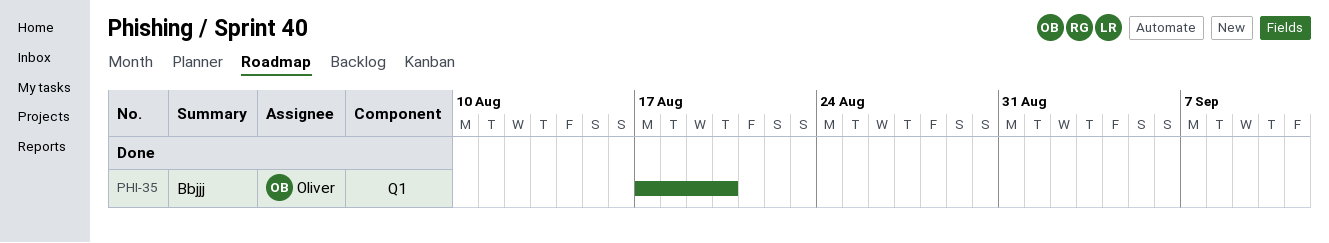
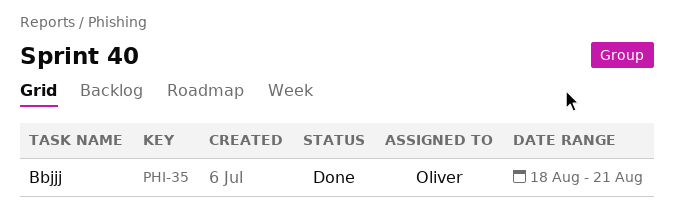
PHI-35, start: Aug 17 -> Aug 18
PHI-35, due: Aug 20 -> Aug 21

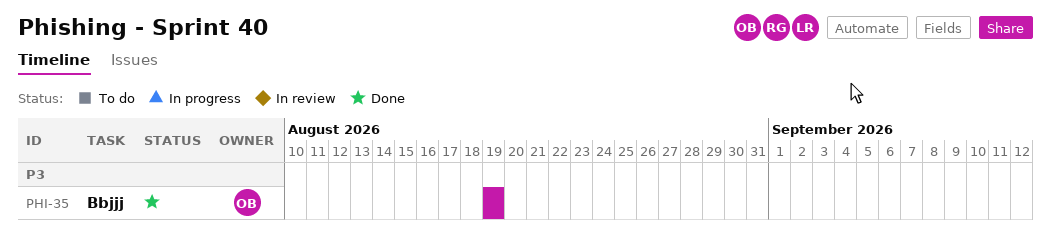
PHI-35, start: Aug 18 -> Aug 19
PHI-35, due: Aug 21 -> Aug 19

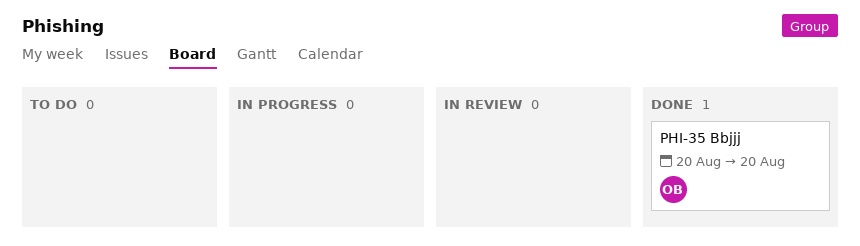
PHI-35, start: Aug 19 -> Aug 20
PHI-35, due: Aug 19 -> Aug 20

